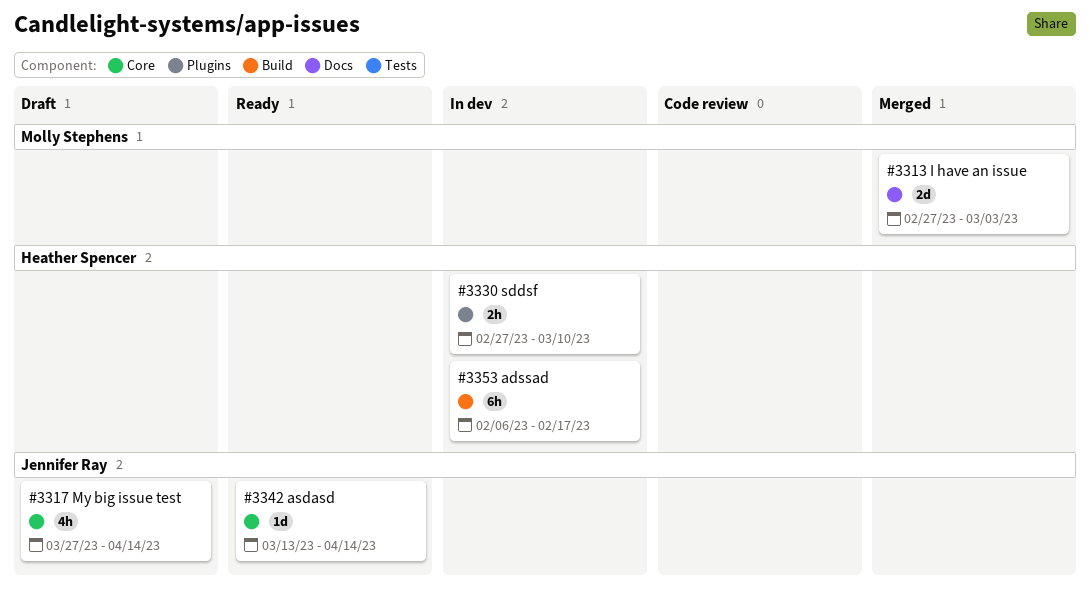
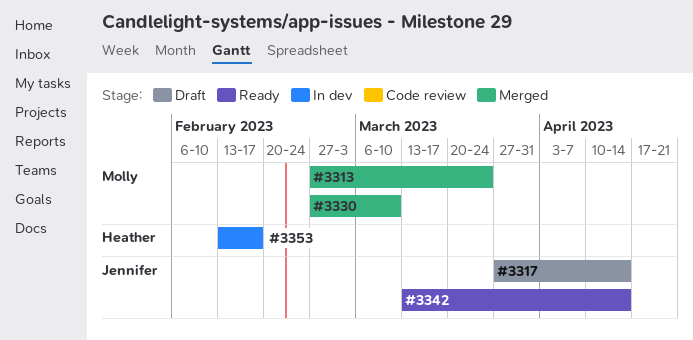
#3313, due: Mar 3 -> Mar 24
#3330, status: In dev -> Merged
#3330, owner: Heather Spencer -> Molly Stephens
#3353, start: Feb 6 -> Feb 13

